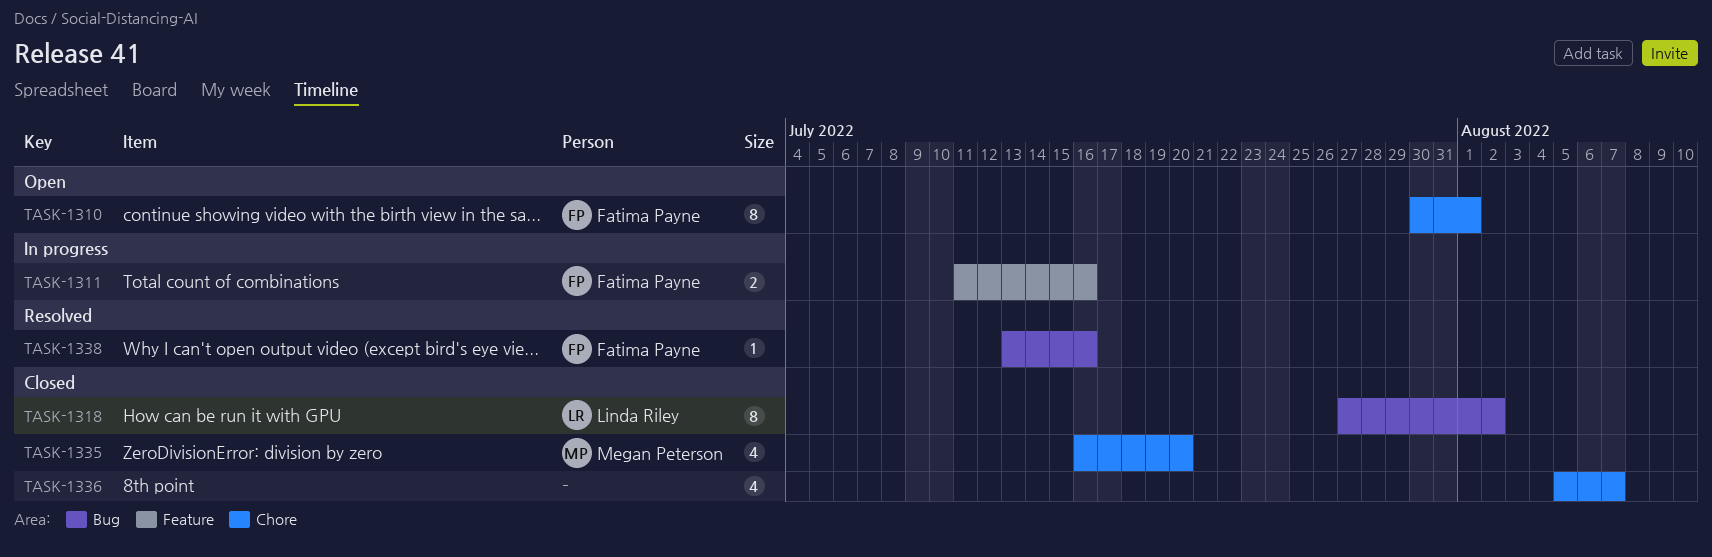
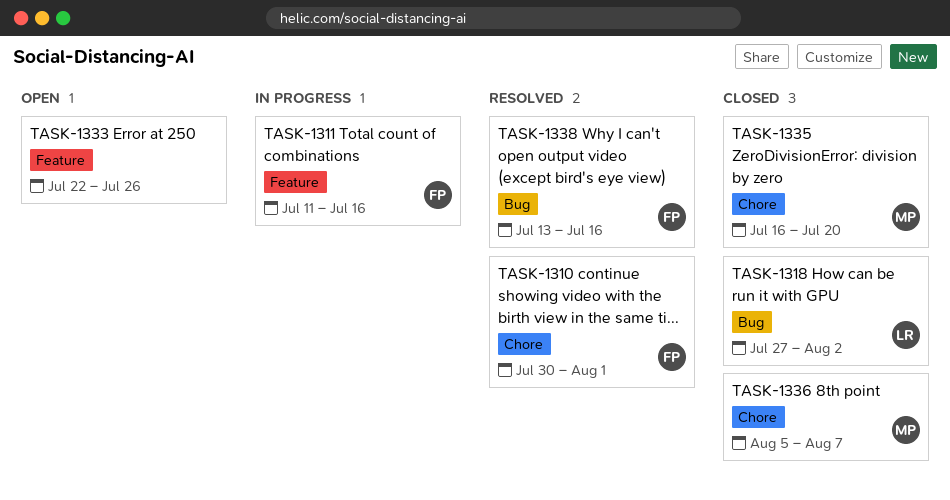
TASK-1310, status: Open -> Resolved
TASK-1333: none -> present
TASK-1336, owner: none -> Megan Peterson

